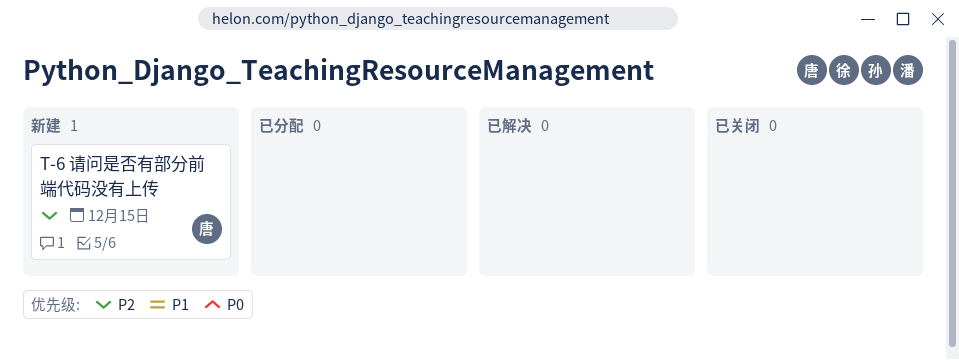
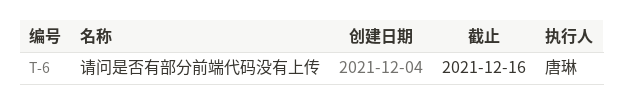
T-6, due: Dec 15 -> Dec 16

